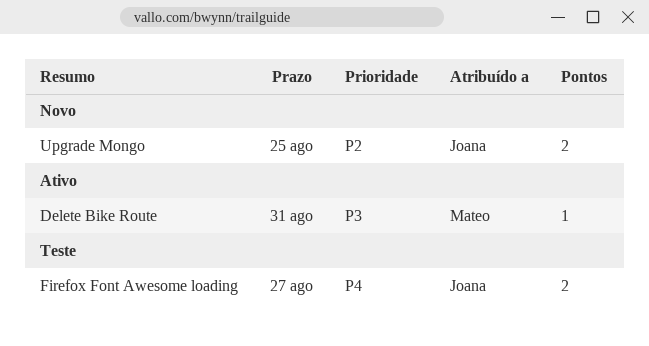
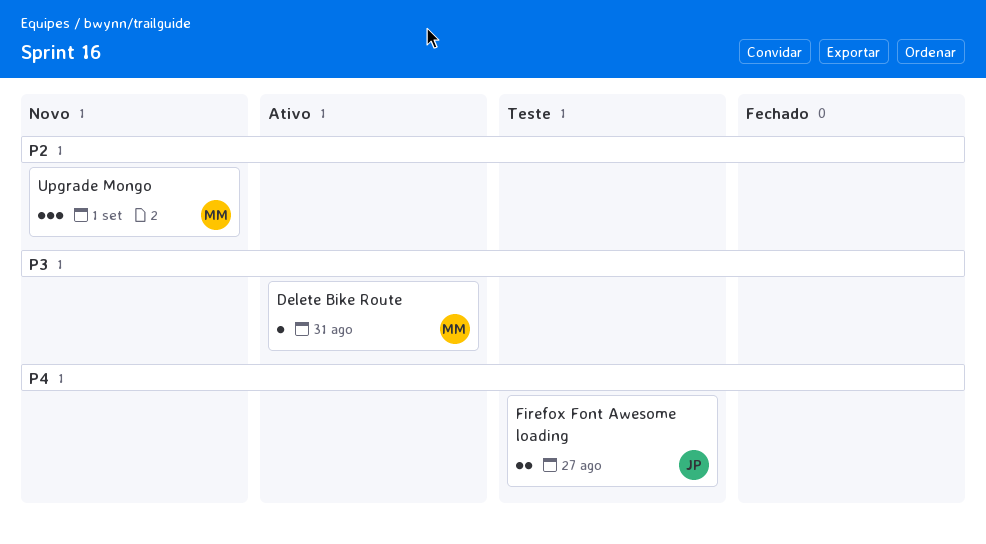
Upgrade Mongo, owner: Joana -> Mateo
Upgrade Mongo, estimate: 2 -> 3
Upgrade Mongo, due: Aug 25 -> Sep 1

